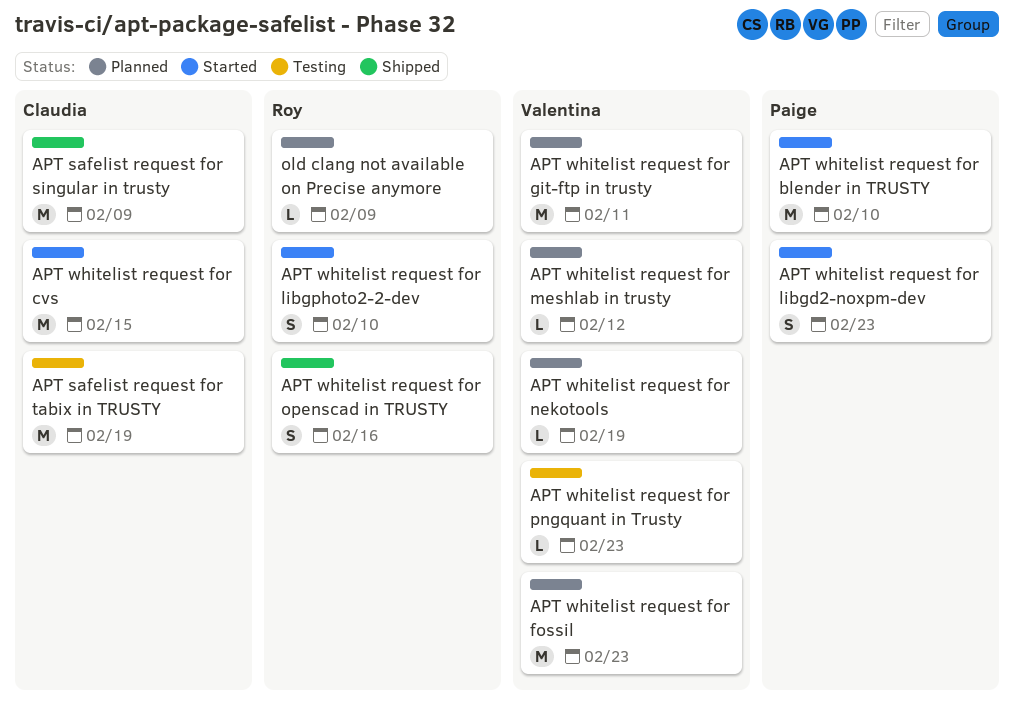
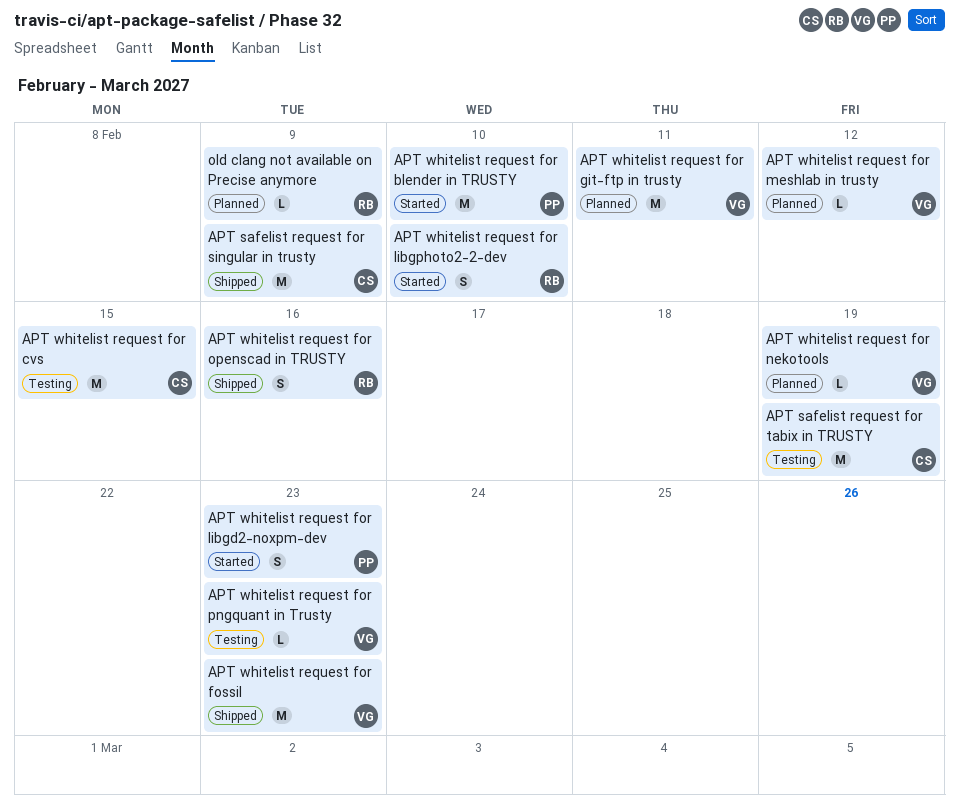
APT whitelist request for cvs, status: Started -> Testing
APT whitelist request for fossil, status: Planned -> Shipped

